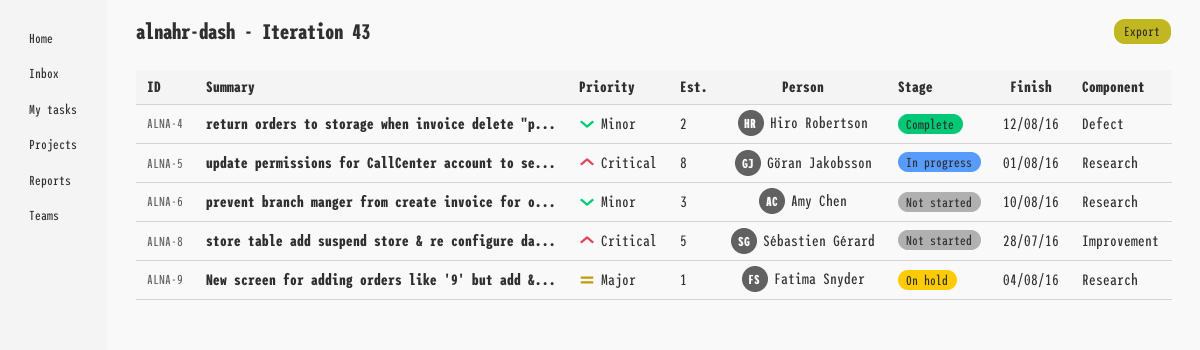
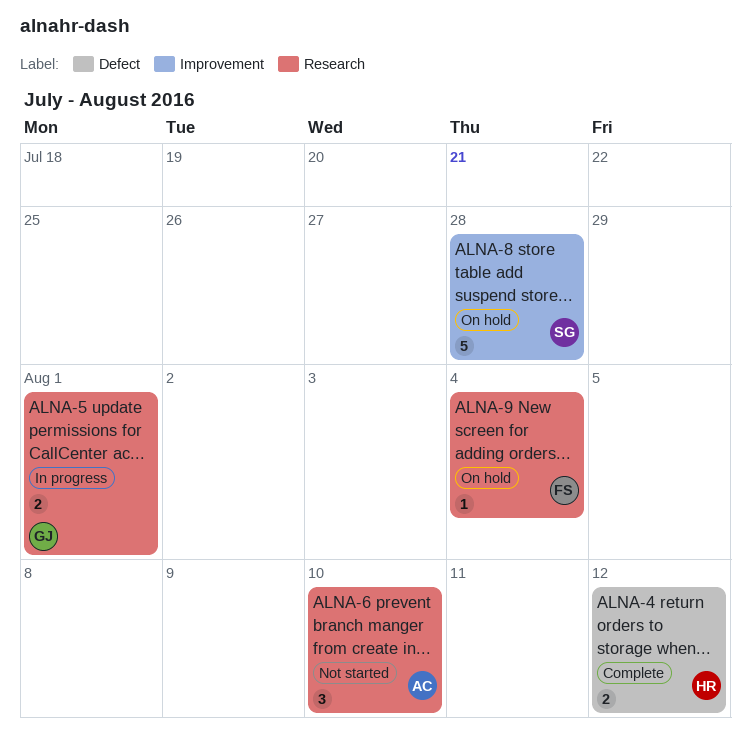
ALNA-5, estimate: 8 -> 2
ALNA-8, status: Not started -> On hold

